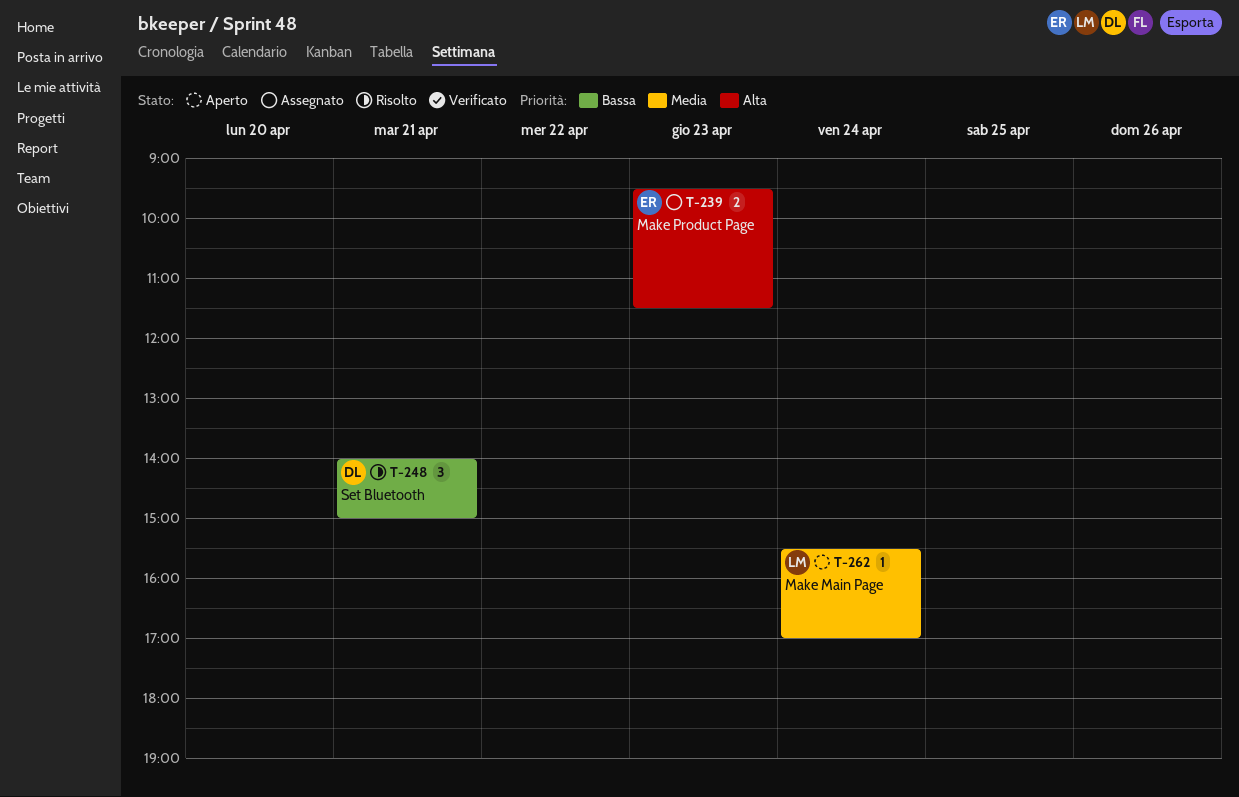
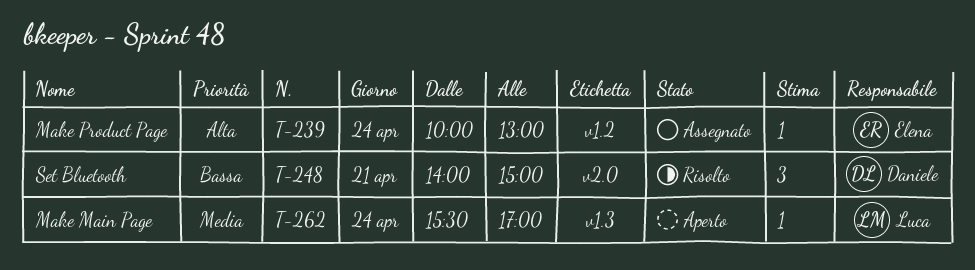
T-239, estimate: 2 -> 1
T-239, day: Apr 23 -> Apr 24
T-239, begins: 09:30 -> 10:00
T-239, ends: 11:30 -> 13:00

